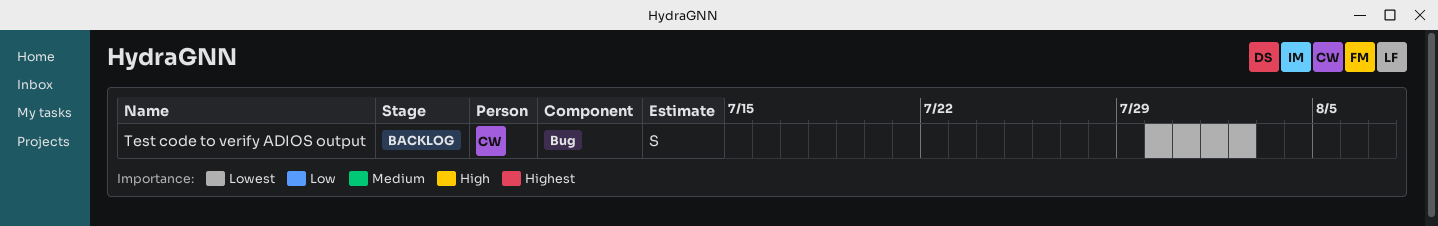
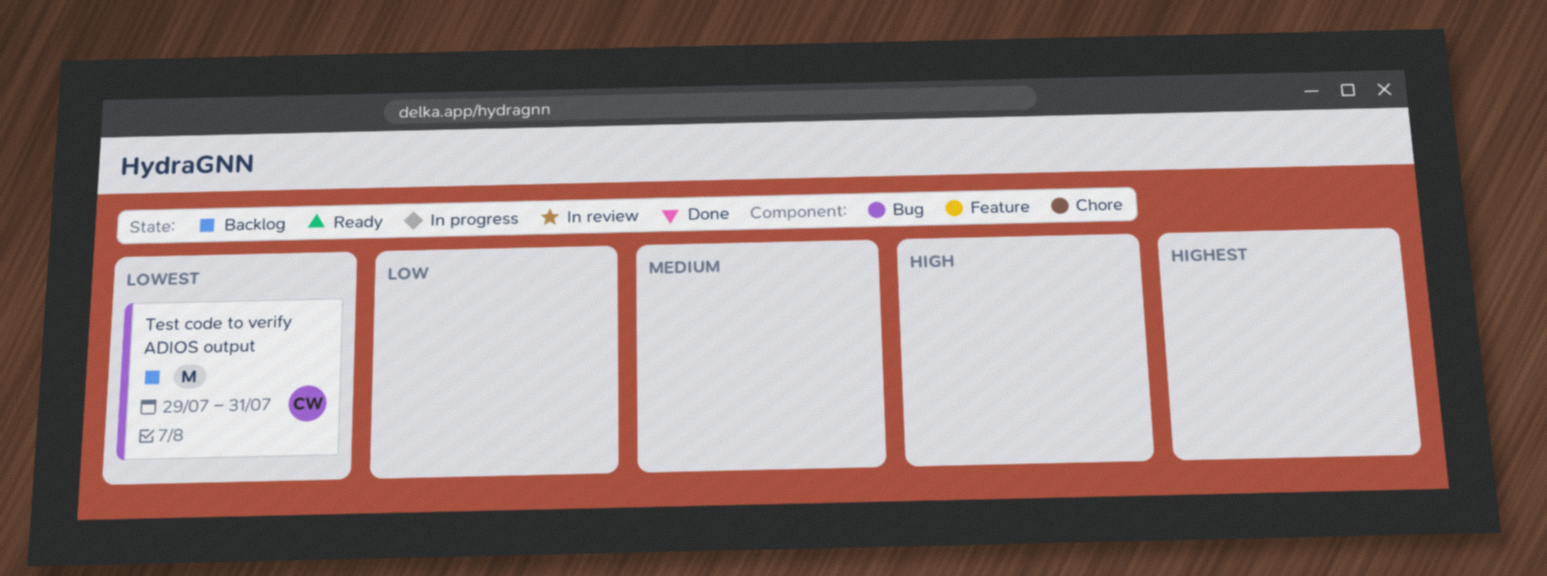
Test code to verify ADIOS output, estimate: S -> M
Test code to verify ADIOS output, start: Jul 30 -> Jul 29
Test code to verify ADIOS output, due: Aug 2 -> Jul 31

